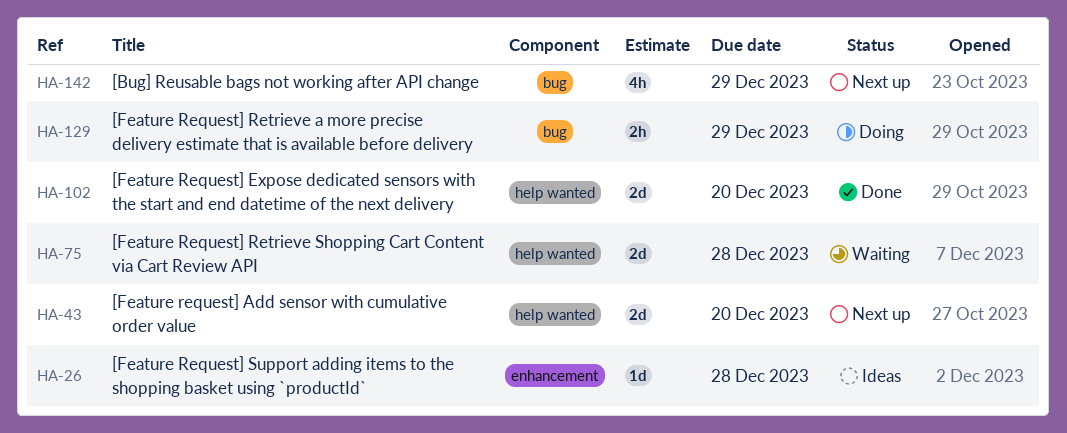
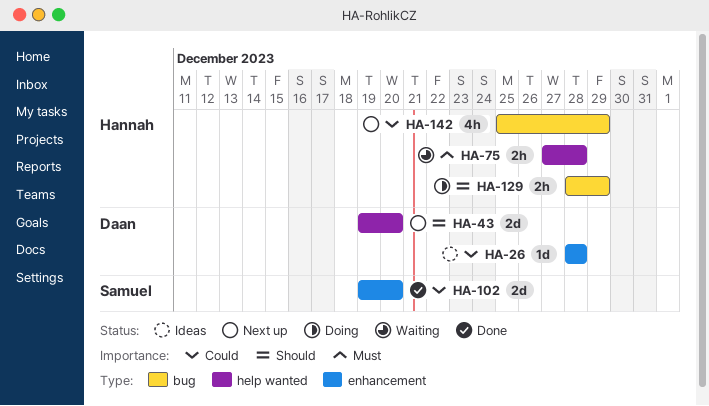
HA-75, estimate: 2d -> 2h
HA-102, label: help wanted -> enhancement

